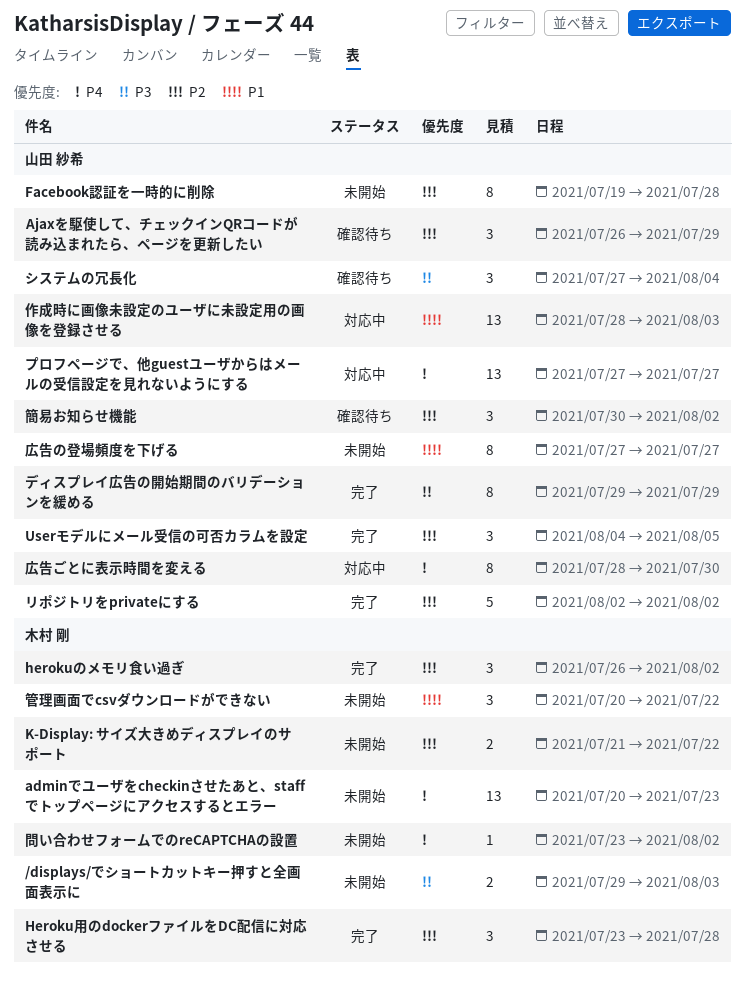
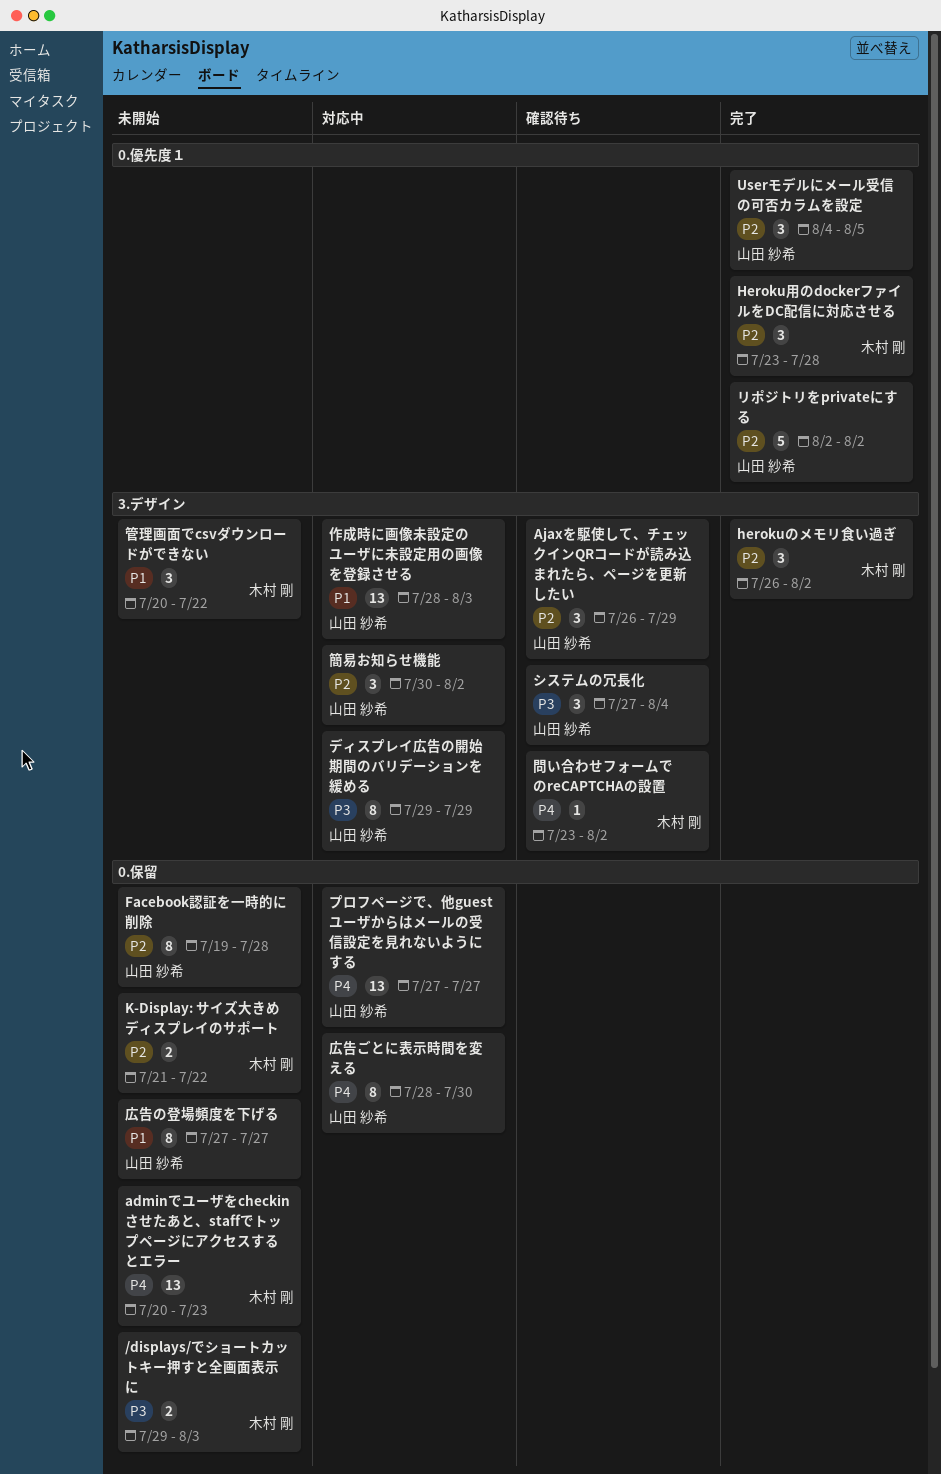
ディスプレイ広告の開始期間のバリデーションを緩める, status: 完了 -> 対応中
問い合わせフォームでのreCAPTCHAの設置, status: 未開始 -> 確認待ち
簡易お知らせ機能, status: 確認待ち -> 対応中

